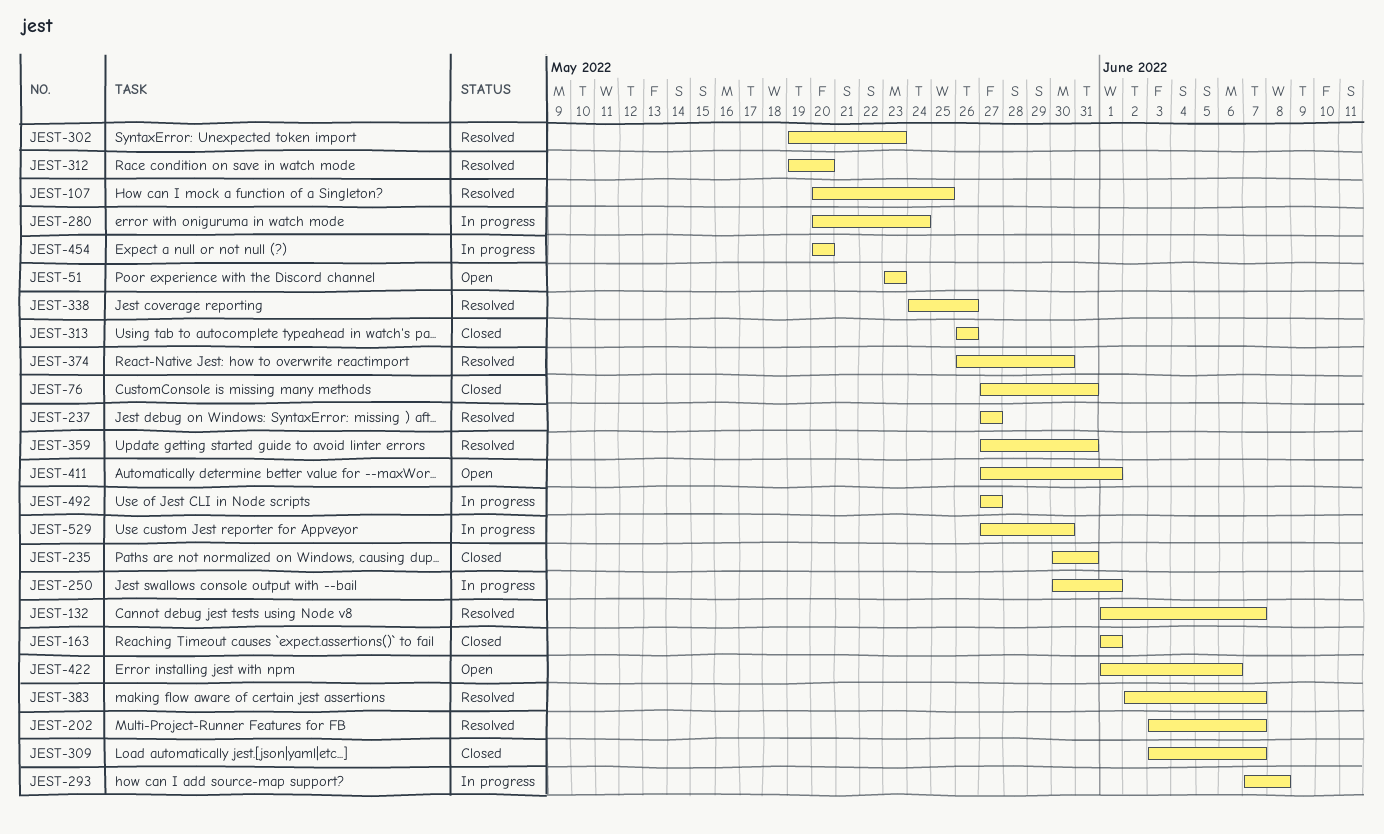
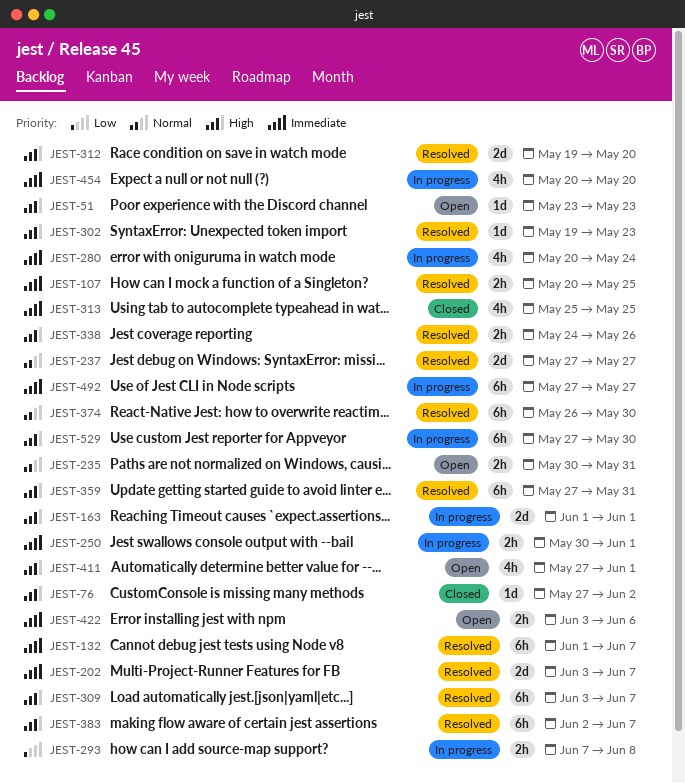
JEST-76, due: May 31 -> Jun 2
JEST-163, status: Closed -> In progress
JEST-235, status: Closed -> Open
JEST-309, status: Closed -> Resolved
JEST-313, start: May 26 -> May 25
JEST-313, due: May 26 -> May 25
JEST-422, start: Jun 1 -> Jun 3

